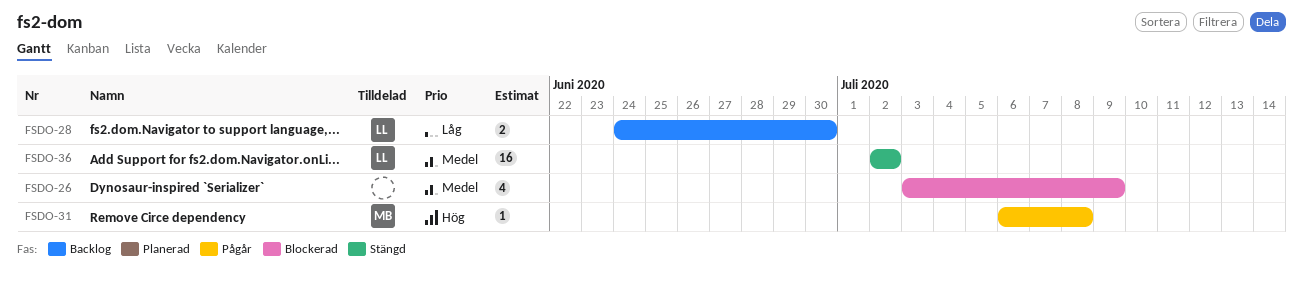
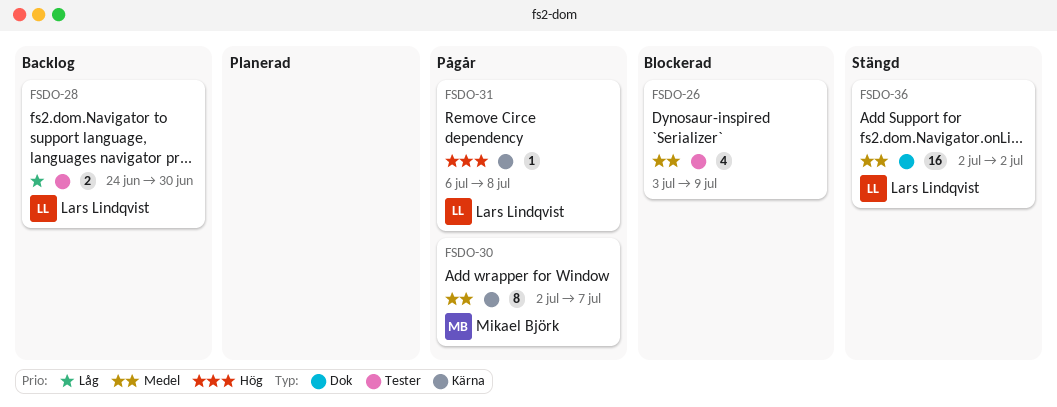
FSDO-30: none -> present
FSDO-31, owner: Mikael Björk -> Lars Lindqvist

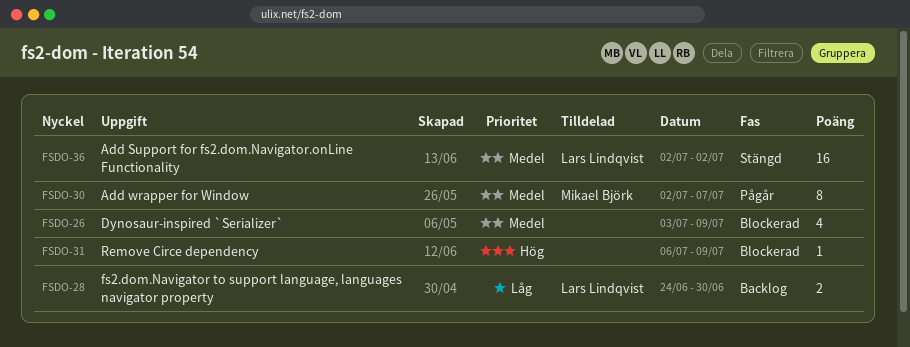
FSDO-31, status: Pågår -> Blockerad
FSDO-31, owner: Lars Lindqvist -> none
FSDO-31, due: Jul 8 -> Jul 9

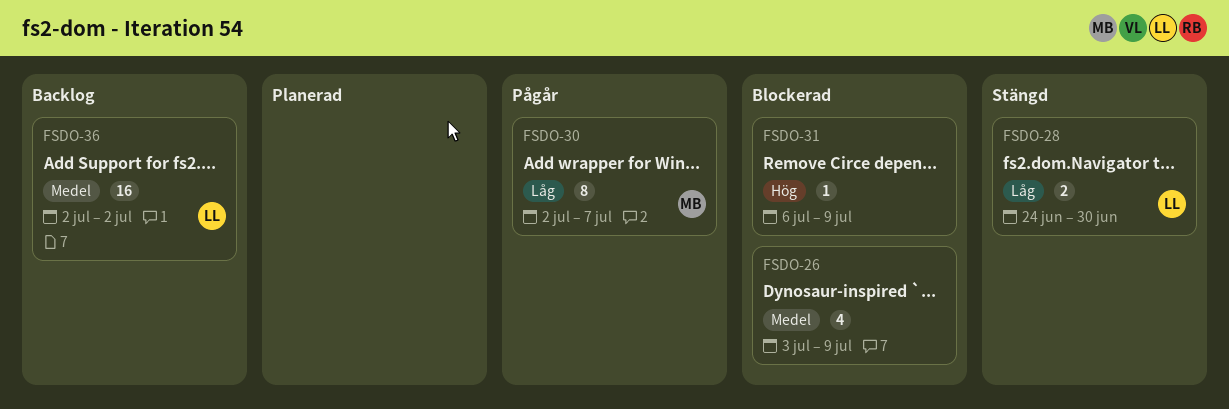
FSDO-28, status: Backlog -> Stängd
FSDO-30, priority: Medel -> Låg
FSDO-36, status: Stängd -> Backlog

